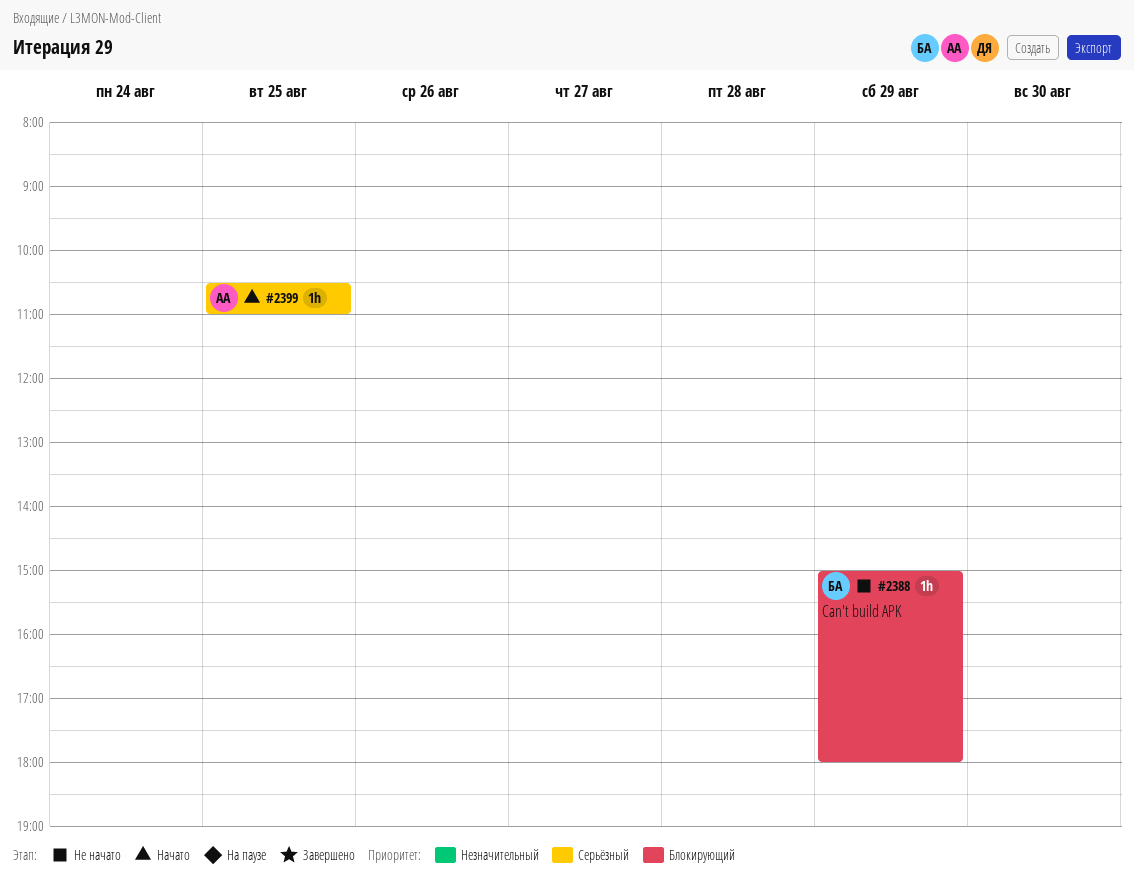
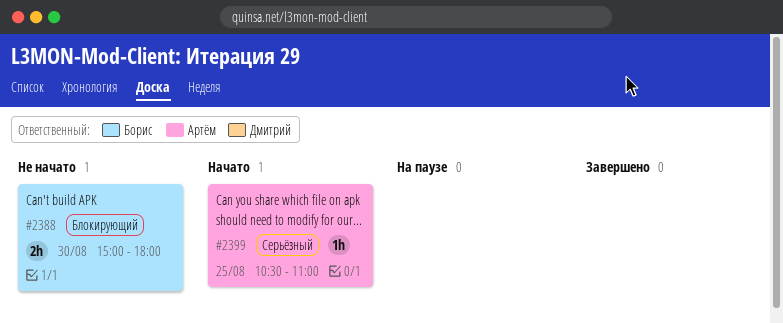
#2388, estimate: 1h -> 2h
#2388, day: Aug 29 -> Aug 30

